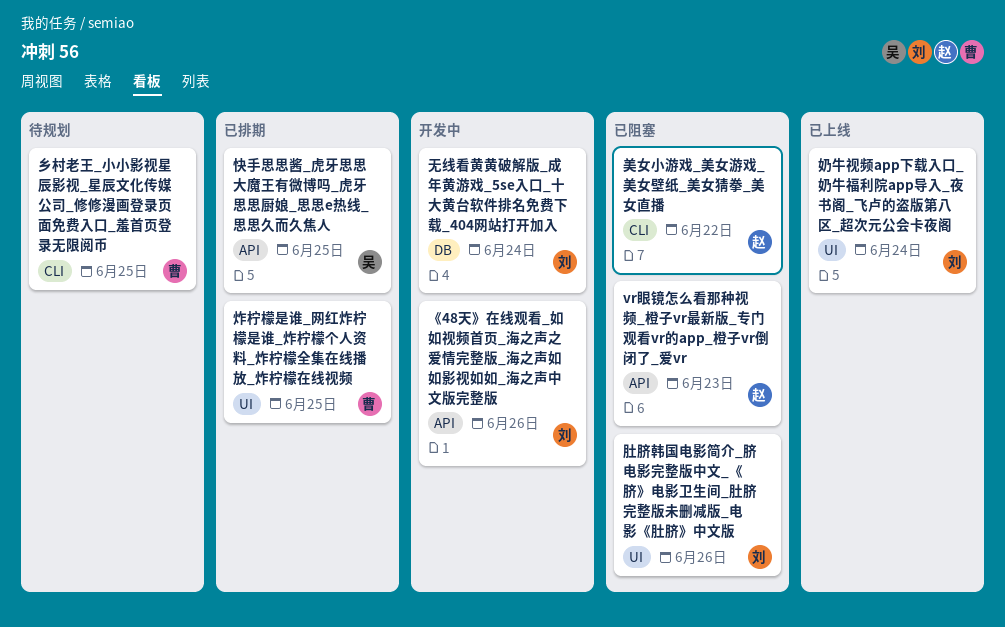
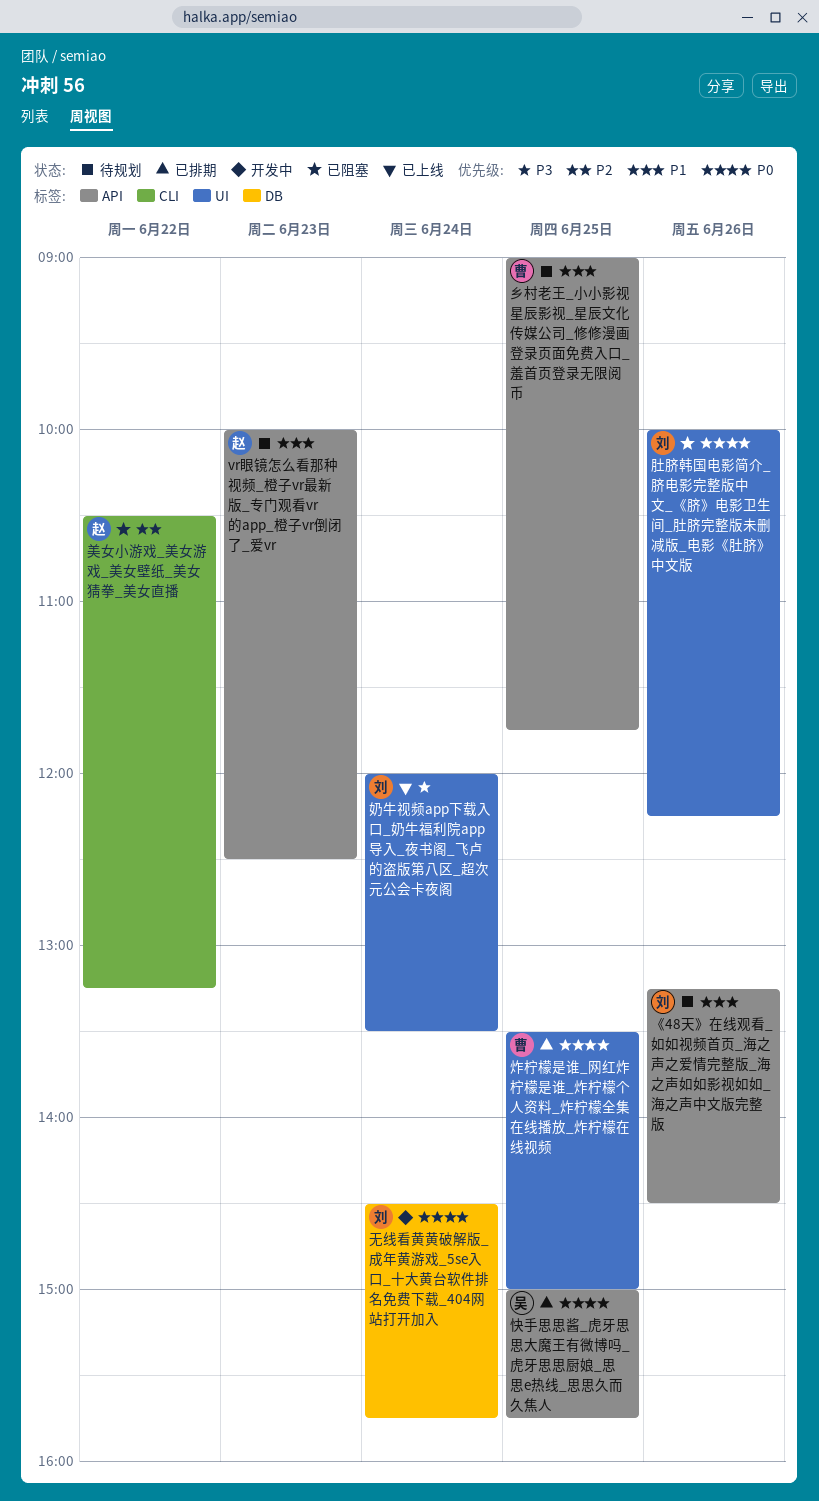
vr眼镜怎么看那种视频_橙子vr最新版_专门观看vr的app_橙子vr倒闭了_爱vr, status: 已阻塞 -> 待规划
《48天》在线观看_如如视频首页_海之声之爱情完整版_海之声如如影视如如_海之声中文版完整版, status: 开发中 -> 待规划
乡村老王_小小影视星辰影视_星辰文化传媒公司_修修漫画登录页面免费入口_羞首页登录无限阅币, label: CLI -> API

